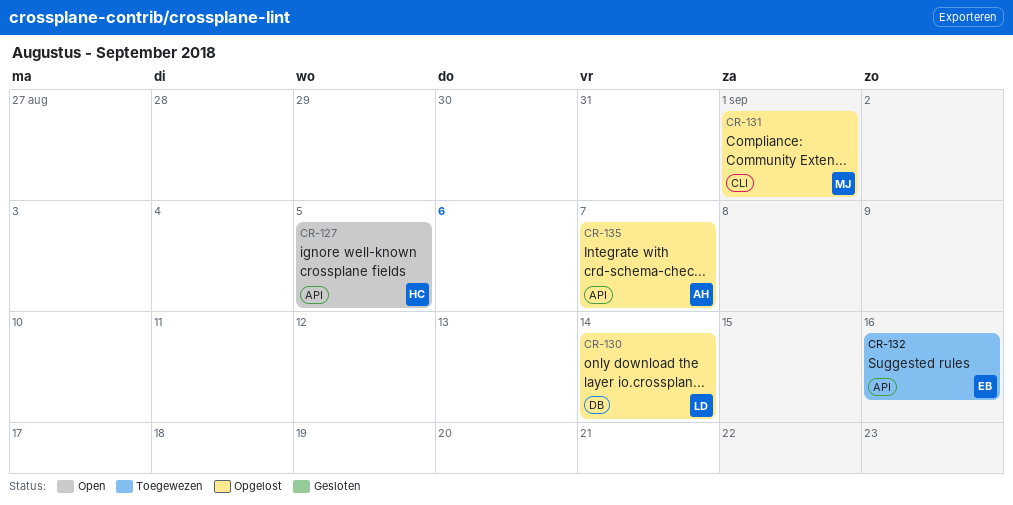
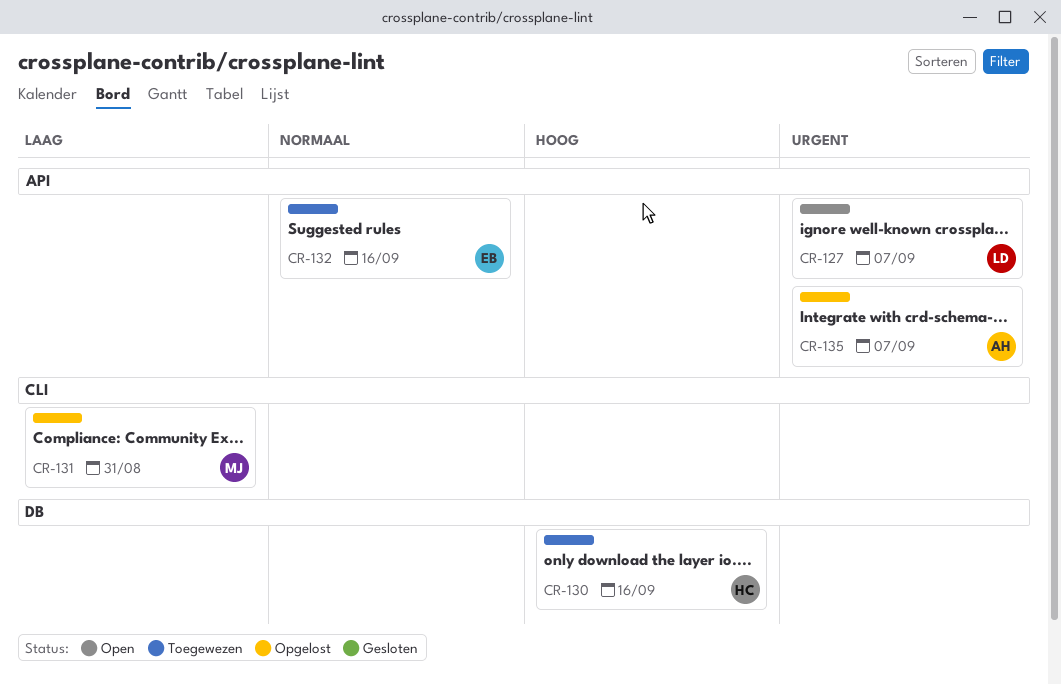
CR-127, owner: HC -> LD
CR-127, due: Sep 5 -> Sep 7
CR-130, status: Opgelost -> Toegewezen
CR-130, owner: LD -> HC
CR-130, due: Sep 14 -> Sep 16
CR-131, due: Sep 1 -> Aug 31

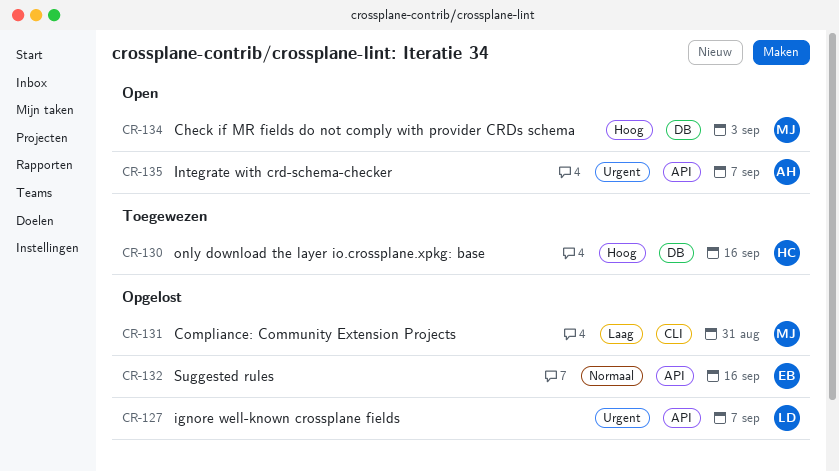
CR-127, status: Open -> Opgelost
CR-132, status: Toegewezen -> Opgelost
CR-134: none -> present
CR-135, status: Opgelost -> Open

